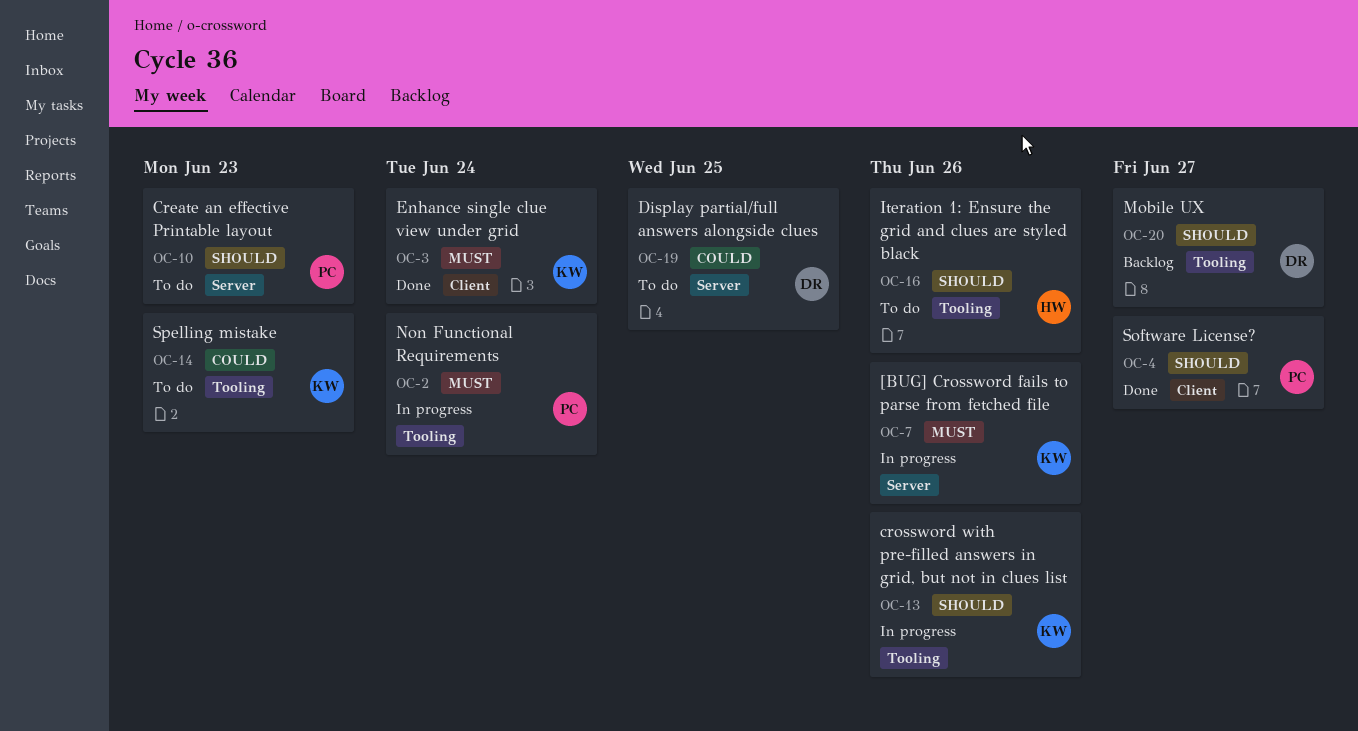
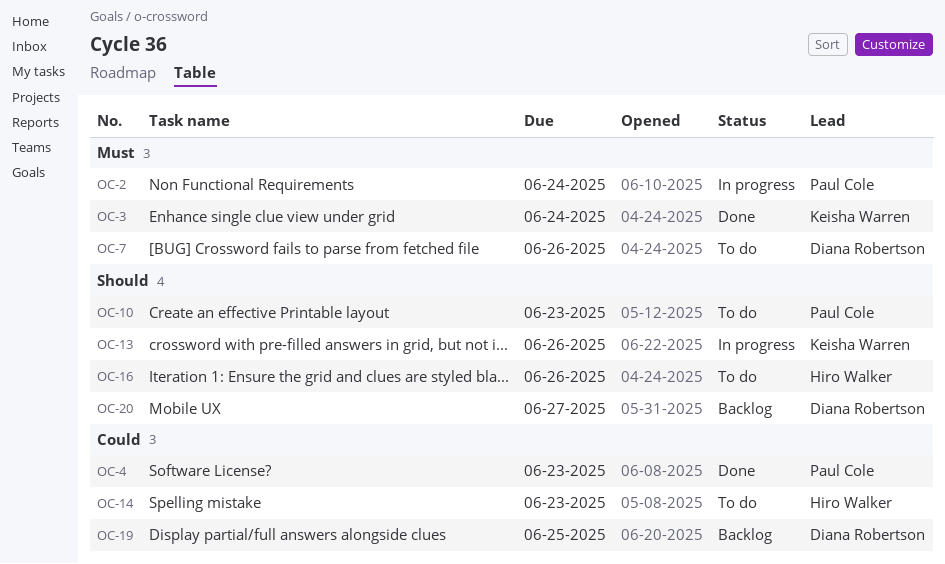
OC-4, priority: Should -> Could
OC-4, due: Jun 27 -> Jun 23
OC-7, status: In progress -> To do
OC-7, owner: Keisha Warren -> Diana Robertson
OC-14, owner: Keisha Warren -> Hiro Walker
OC-19, status: To do -> Backlog

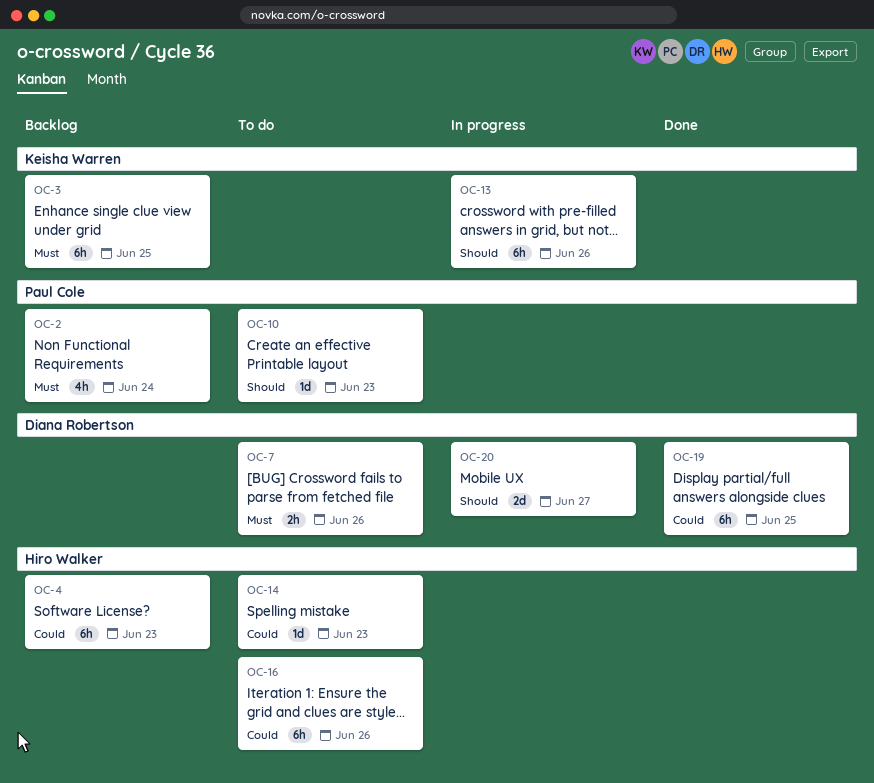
OC-2, status: In progress -> Backlog
OC-3, status: Done -> Backlog
OC-3, due: Jun 24 -> Jun 25
OC-4, status: Done -> Backlog
OC-4, owner: Paul Cole -> Hiro Walker
OC-16, priority: Should -> Could
OC-19, status: Backlog -> Done
OC-20, status: Backlog -> In progress

